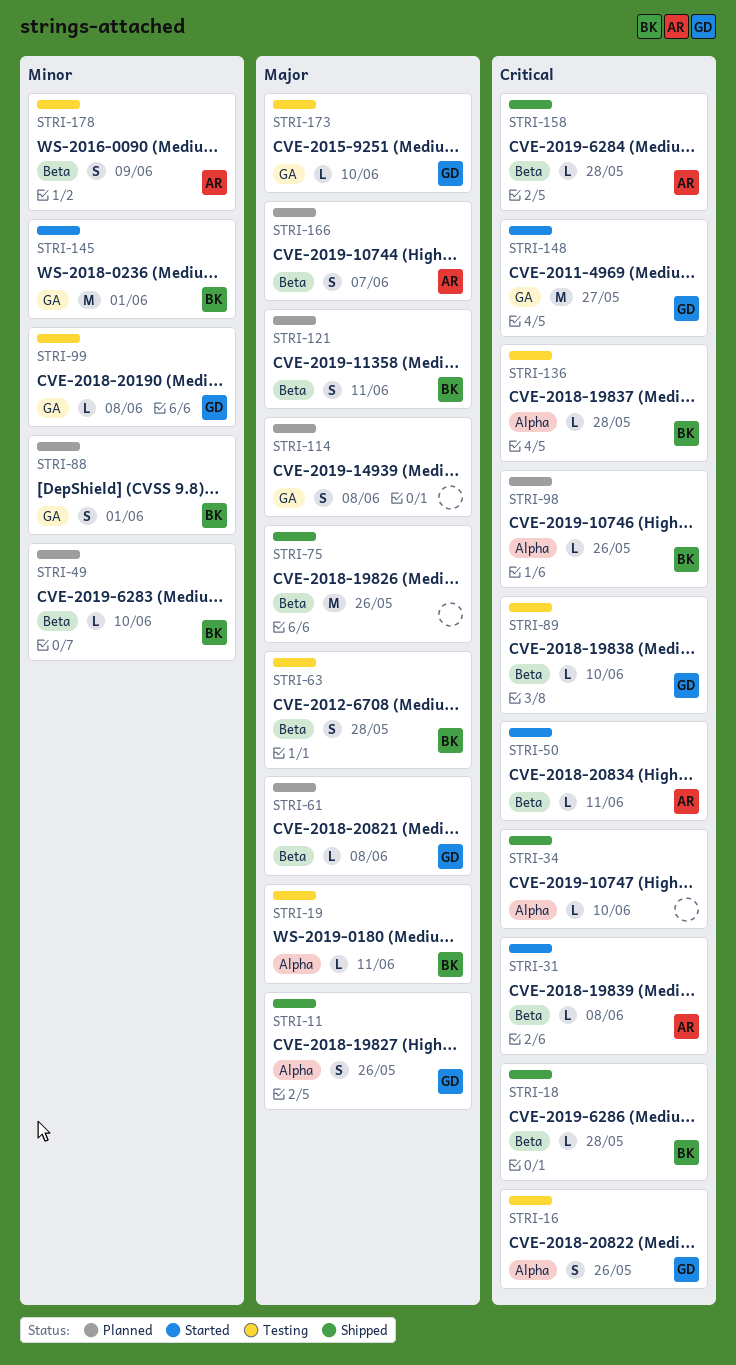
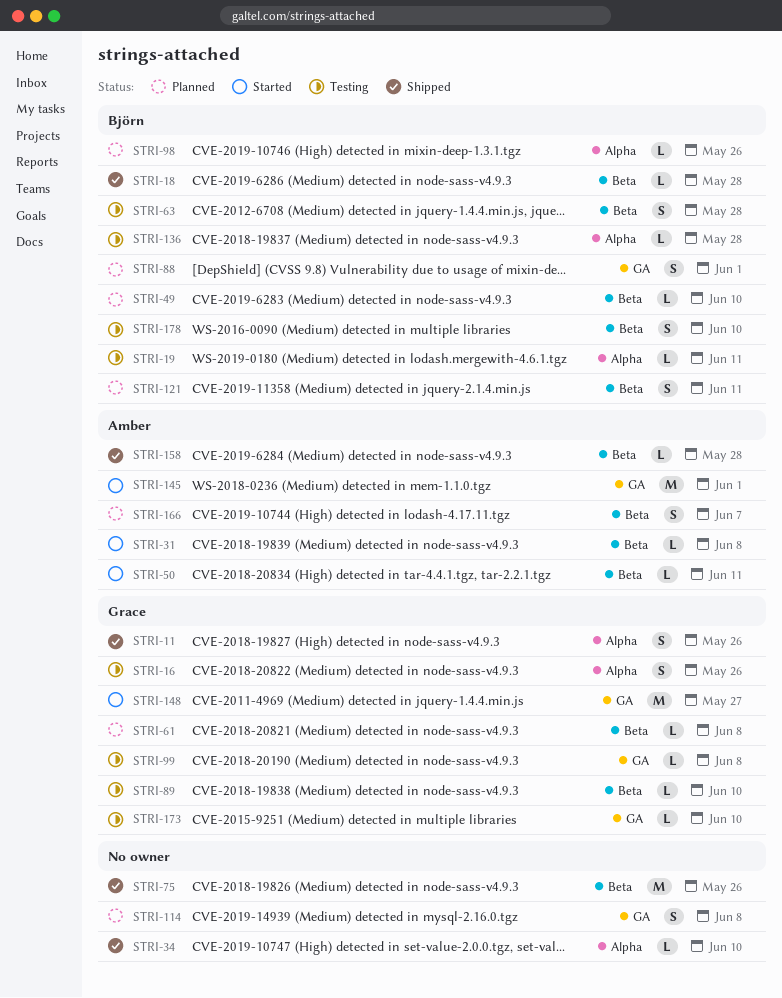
STRI-145, owner: Björn -> Amber
STRI-178, owner: Amber -> Björn
STRI-178, due: Jun 9 -> Jun 10

